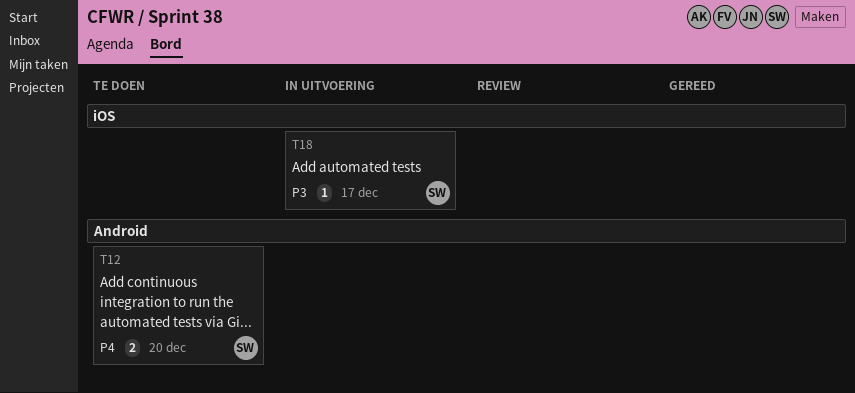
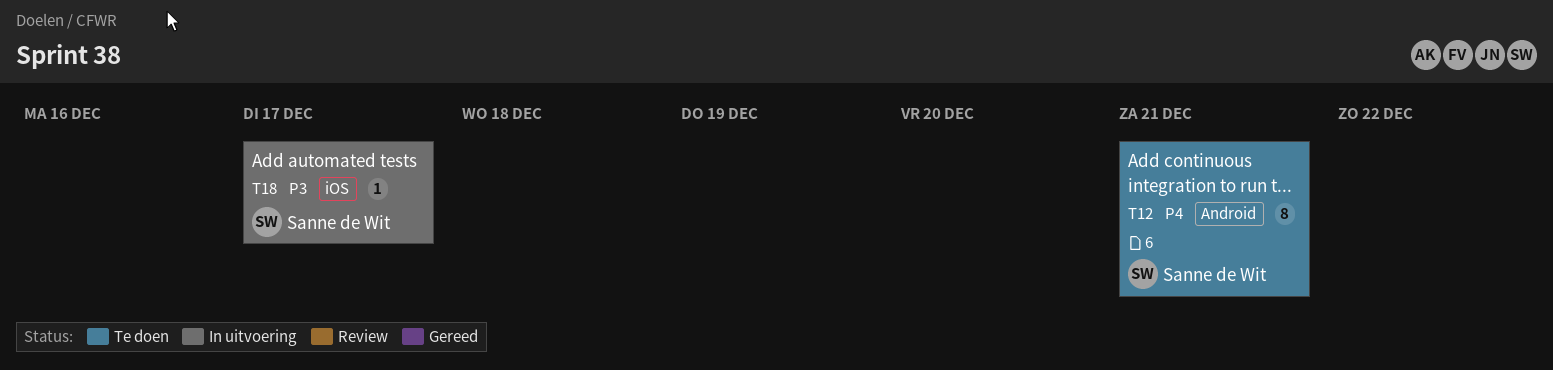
T12, estimate: 2 -> 8
T12, due: Dec 20 -> Dec 21

